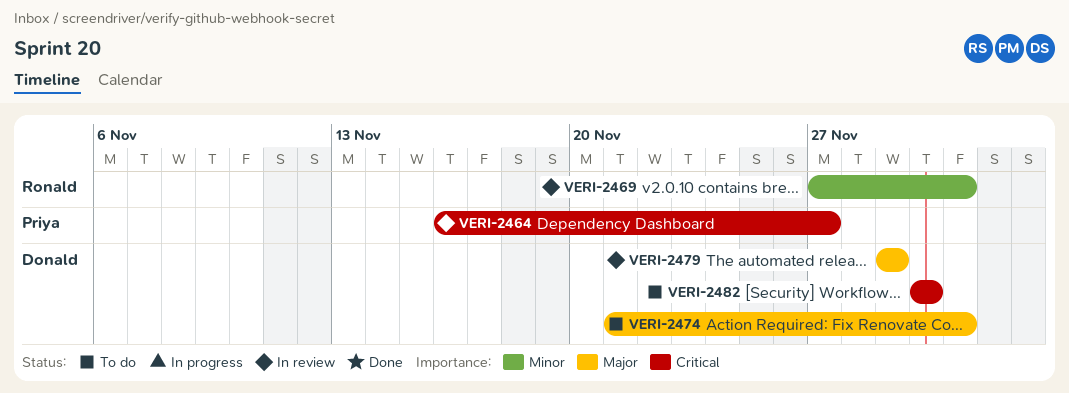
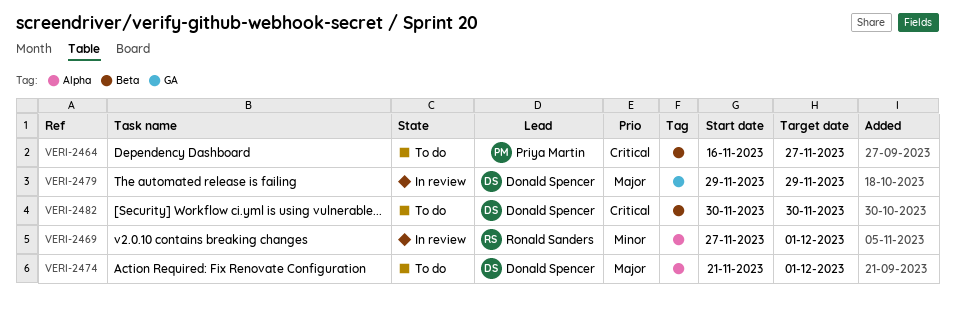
VERI-2464, status: In review -> To do

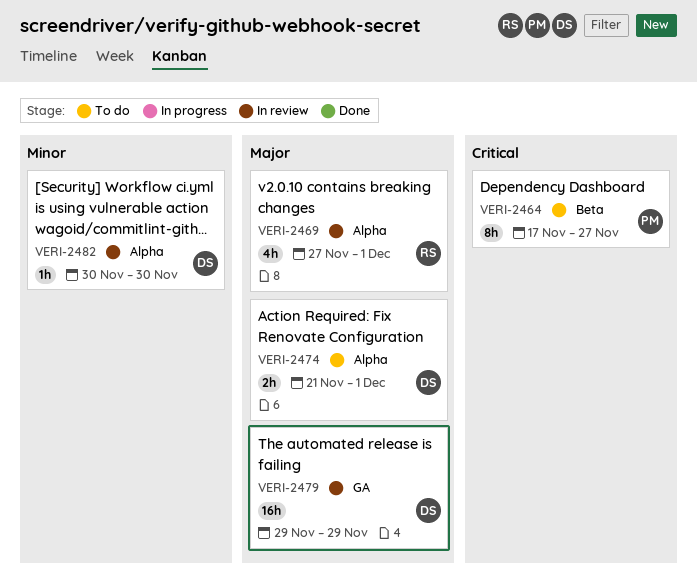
VERI-2464, start: Nov 16 -> Nov 17
VERI-2469, priority: Minor -> Major
VERI-2482, status: To do -> In review
VERI-2482, priority: Critical -> Minor
VERI-2482, label: Beta -> Alpha

